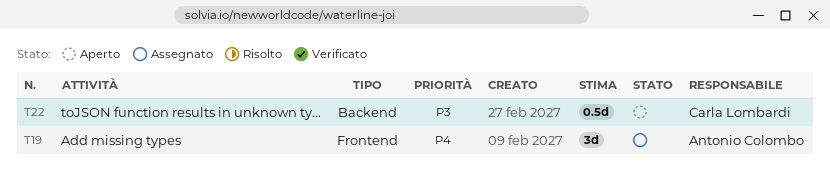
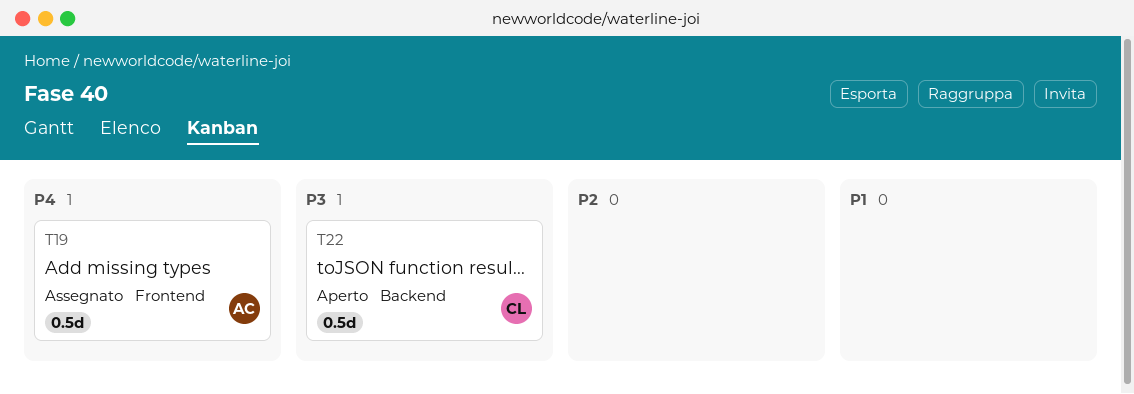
T19, estimate: 3d -> 0.5d

